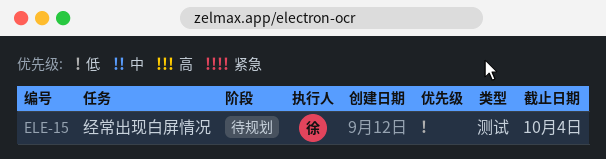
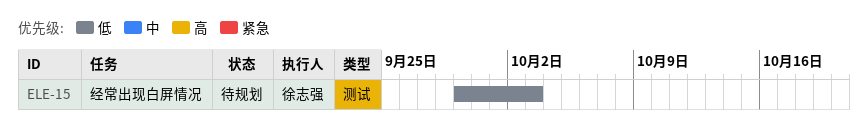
ELE-15, due: Oct 4 -> Oct 3

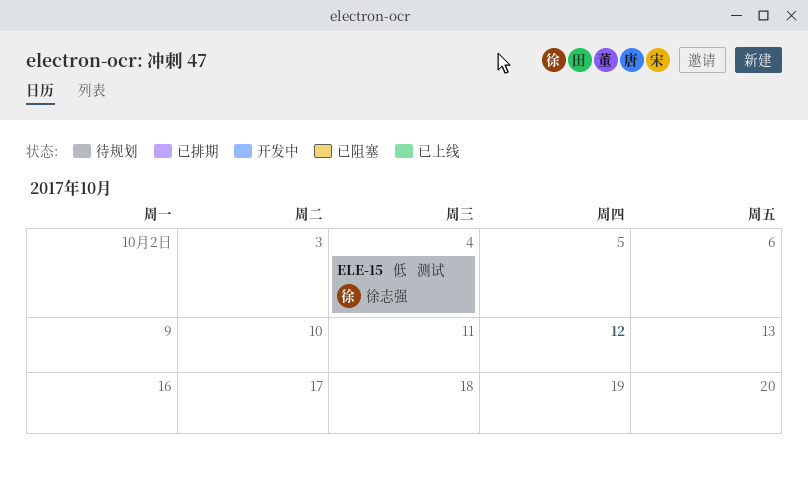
ELE-15, due: Oct 3 -> Oct 4

